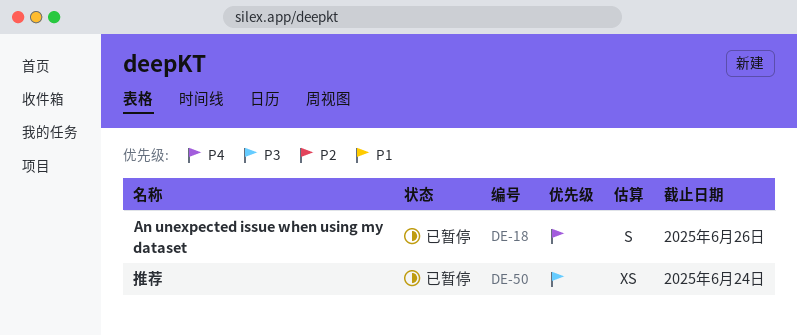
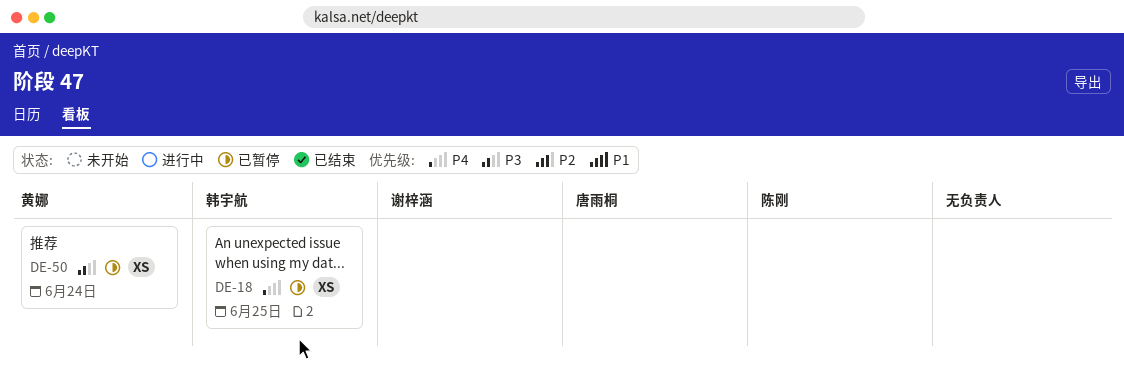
DE-18, estimate: S -> XS
DE-18, due: Jun 26 -> Jun 25

